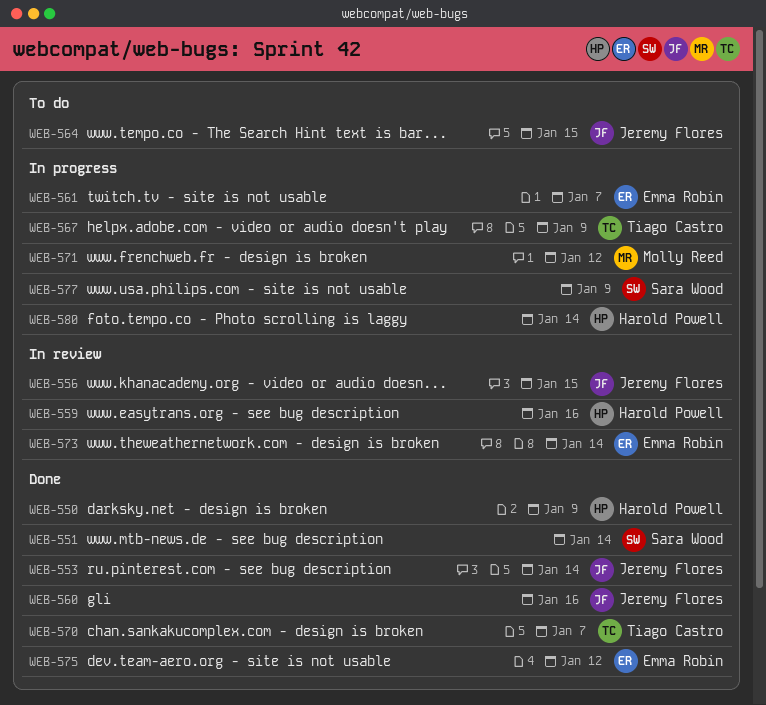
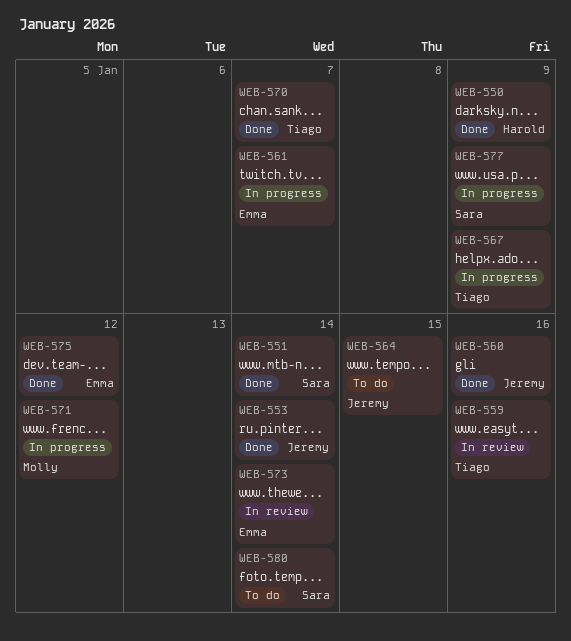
WEB-556: present -> none
WEB-559, owner: Harold Powell -> Tiago Castro
WEB-580, status: In progress -> To do
WEB-580, owner: Harold Powell -> Sara Wood

